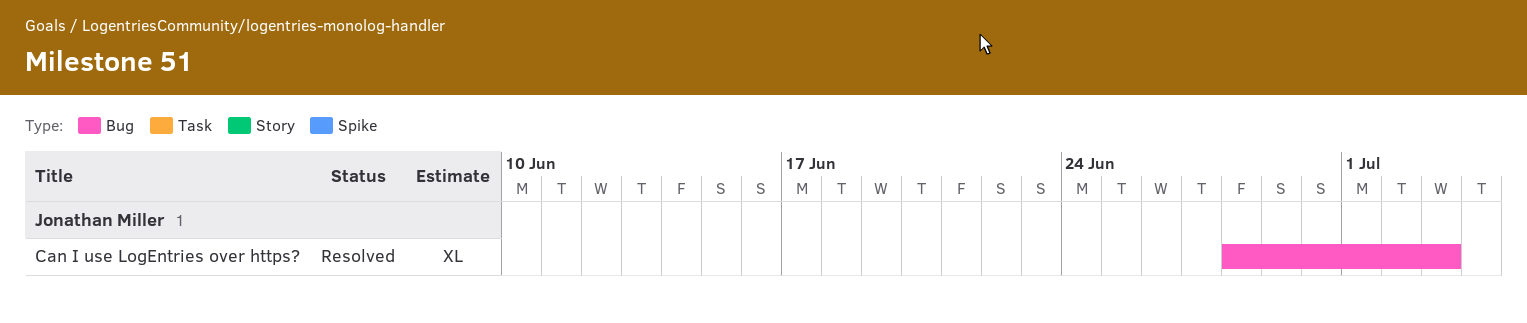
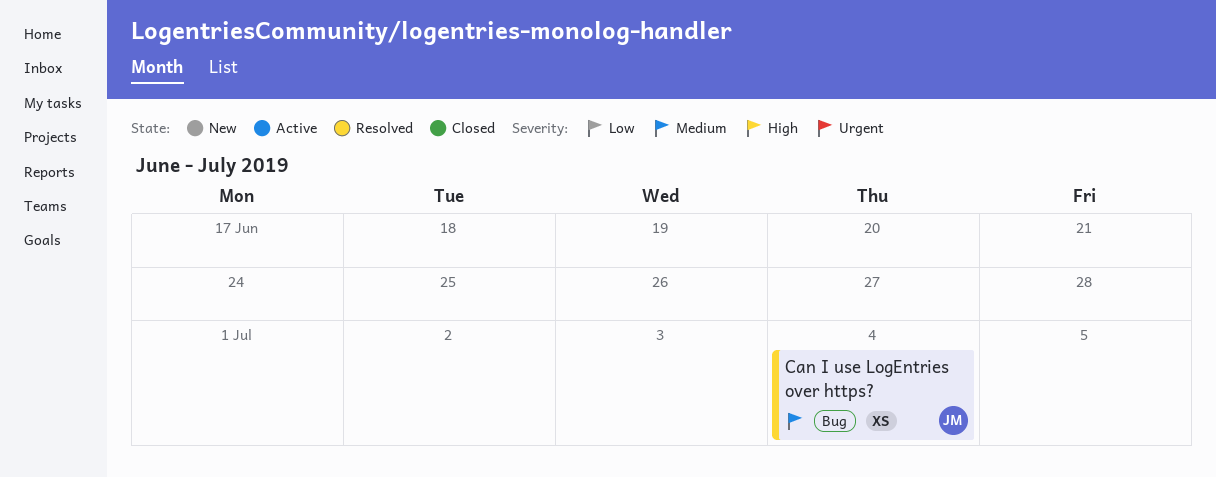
Can I use LogEntries over https?, estimate: XL -> XS
Can I use LogEntries over https?, due: Jul 3 -> Jul 4

